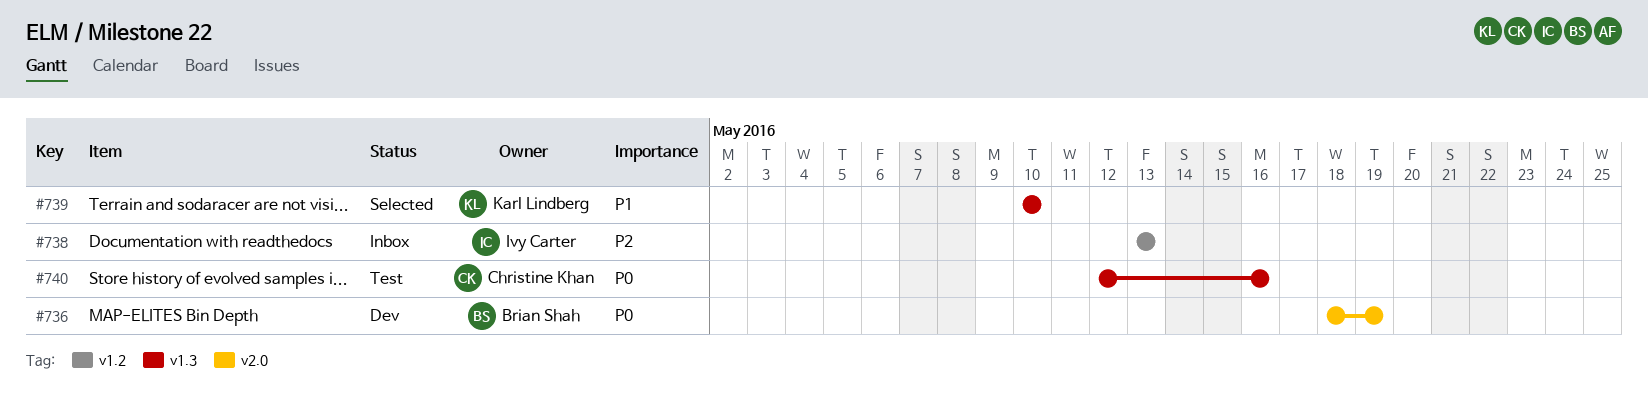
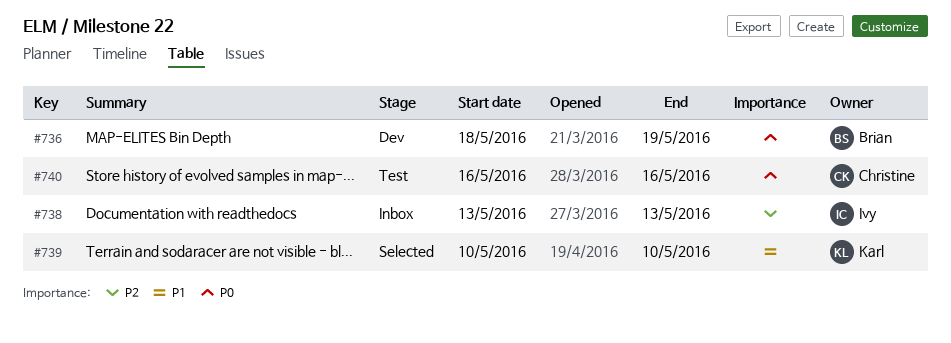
#740, start: May 12 -> May 16

